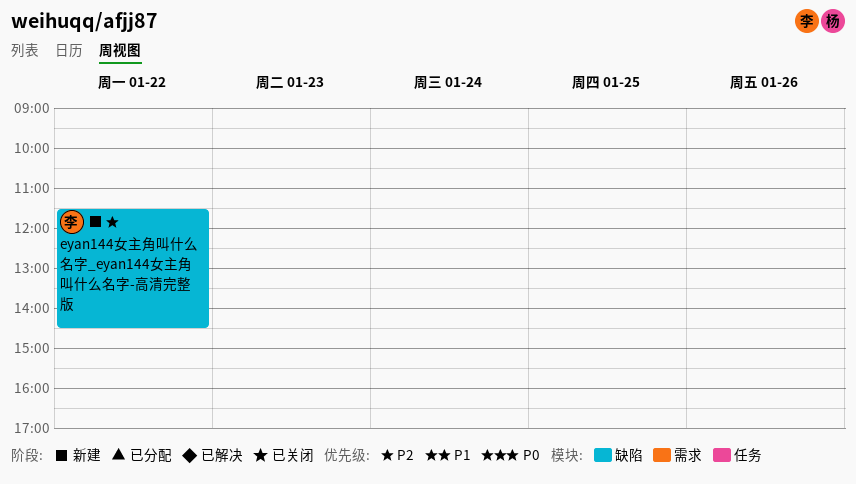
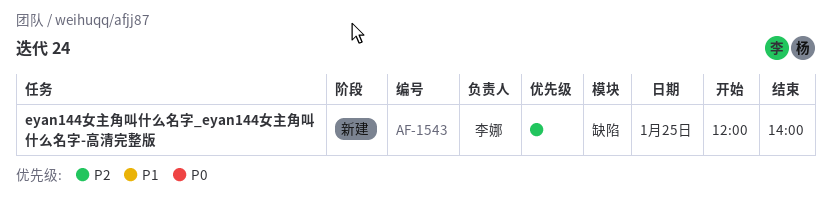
eyan144女主角叫什么名字_eyan144女主角叫什么名字-高清完整版, day: Jan 22 -> Jan 25
eyan144女主角叫什么名字_eyan144女主角叫什么名字-高清完整版, begins: 11:30 -> 12:00
eyan144女主角叫什么名字_eyan144女主角叫什么名字-高清完整版, ends: 14:30 -> 14:00

